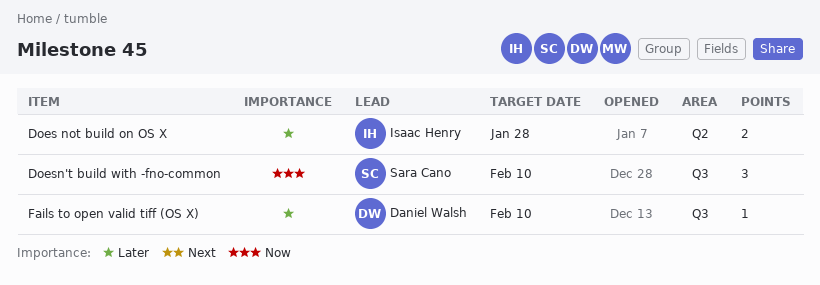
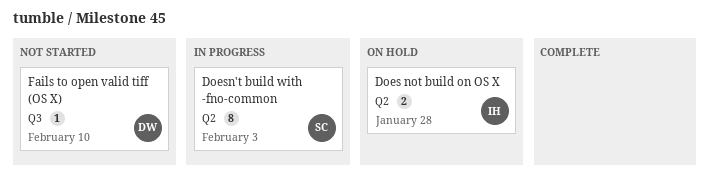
Doesn't build with -fno-common, label: Q3 -> Q2
Doesn't build with -fno-common, estimate: 3 -> 8
Doesn't build with -fno-common, due: Feb 10 -> Feb 3

